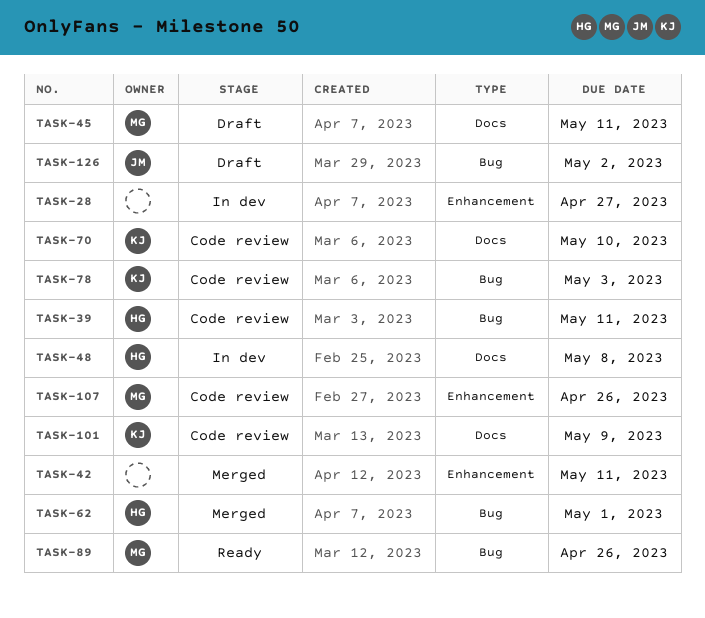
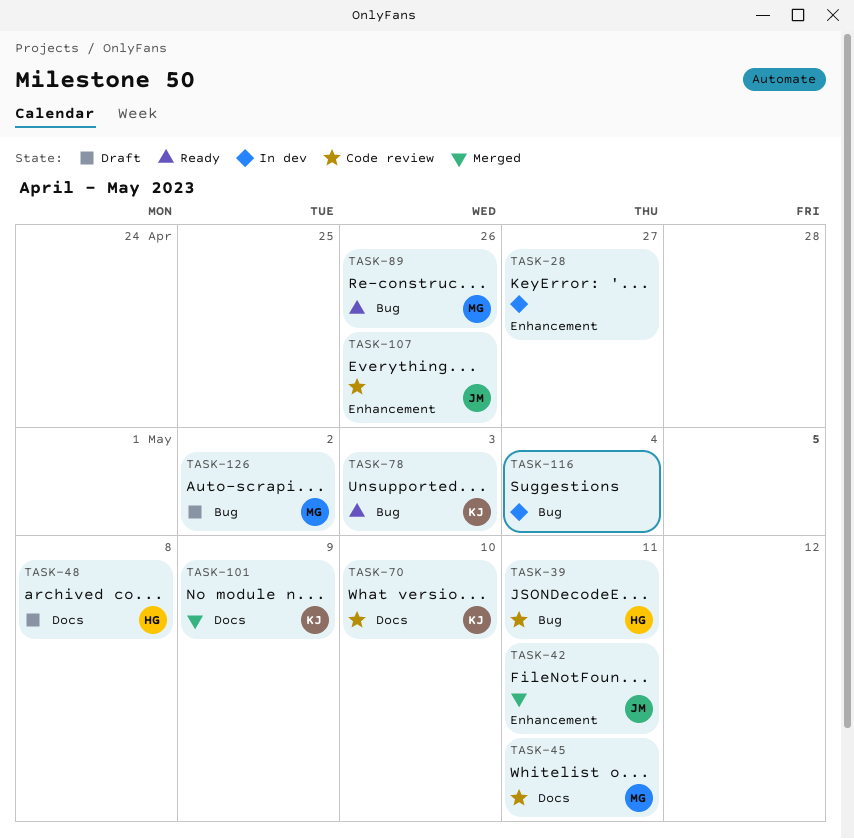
TASK-42, owner: none -> JM
TASK-45, status: Draft -> Code review
TASK-48, status: In dev -> Draft
TASK-62: present -> none
TASK-78, status: Code review -> Ready
TASK-101, status: Code review -> Merged
TASK-107, owner: MG -> JM
TASK-116: none -> present
TASK-126, owner: JM -> MG

